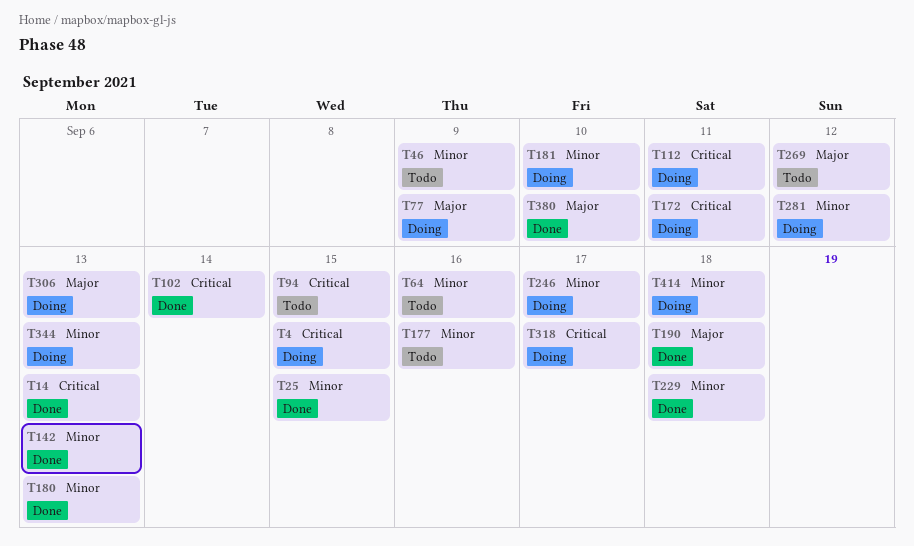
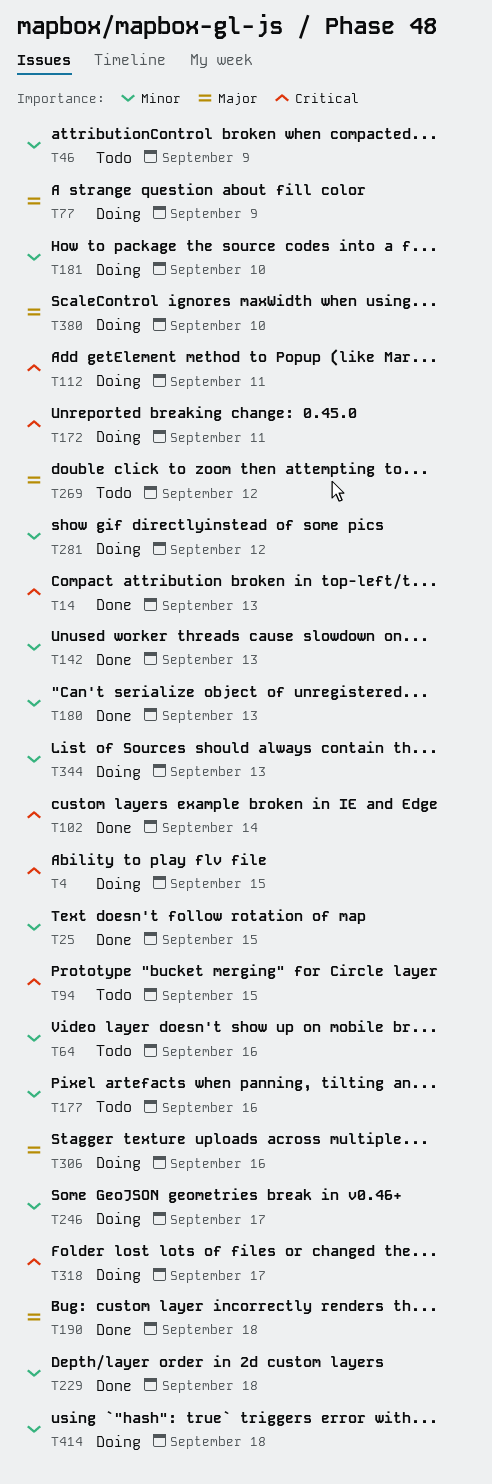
T306, due: Sep 13 -> Sep 16
T380, status: Done -> Doing

